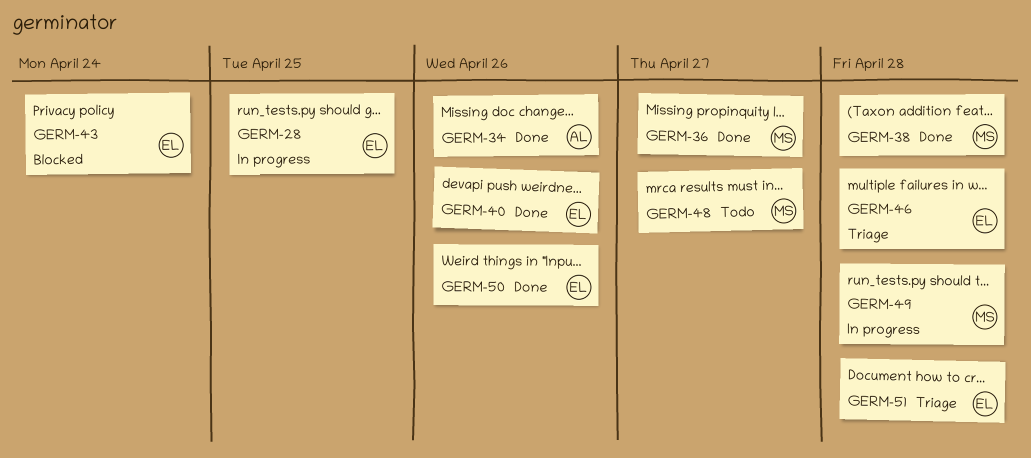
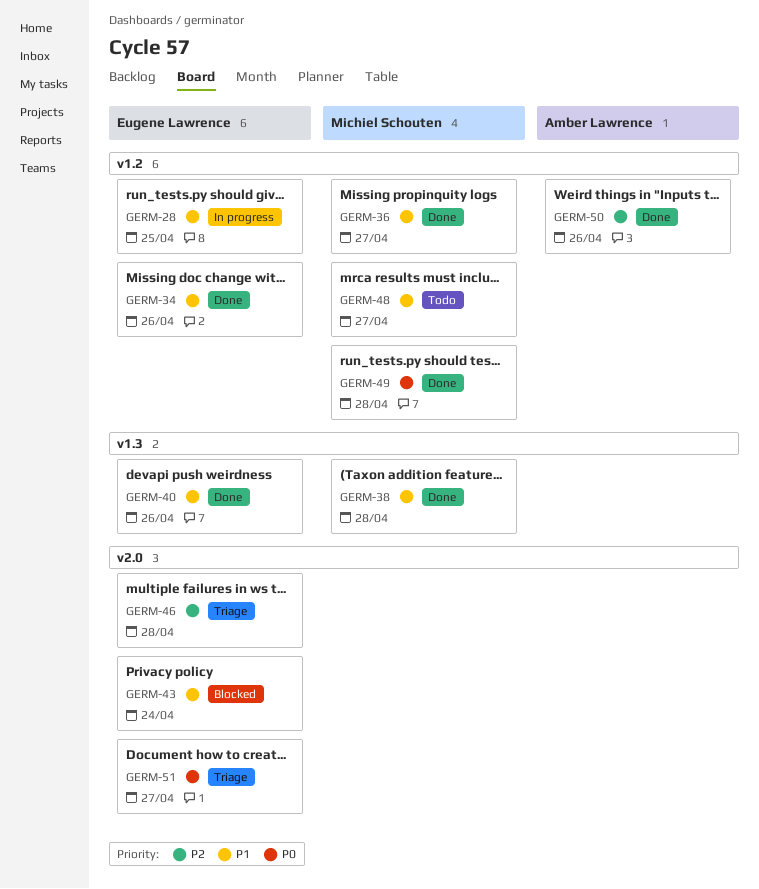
GERM-34, owner: Amber Lawrence -> Eugene Lawrence
GERM-49, status: In progress -> Done
GERM-50, owner: Eugene Lawrence -> Amber Lawrence
GERM-51, due: Apr 28 -> Apr 27

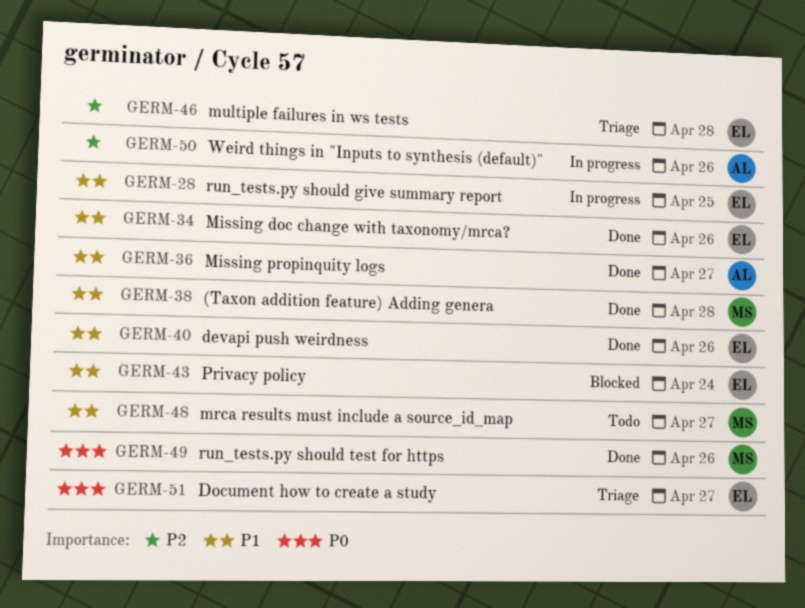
GERM-36, owner: Michiel Schouten -> Amber Lawrence
GERM-49, due: Apr 28 -> Apr 26
GERM-50, status: Done -> In progress

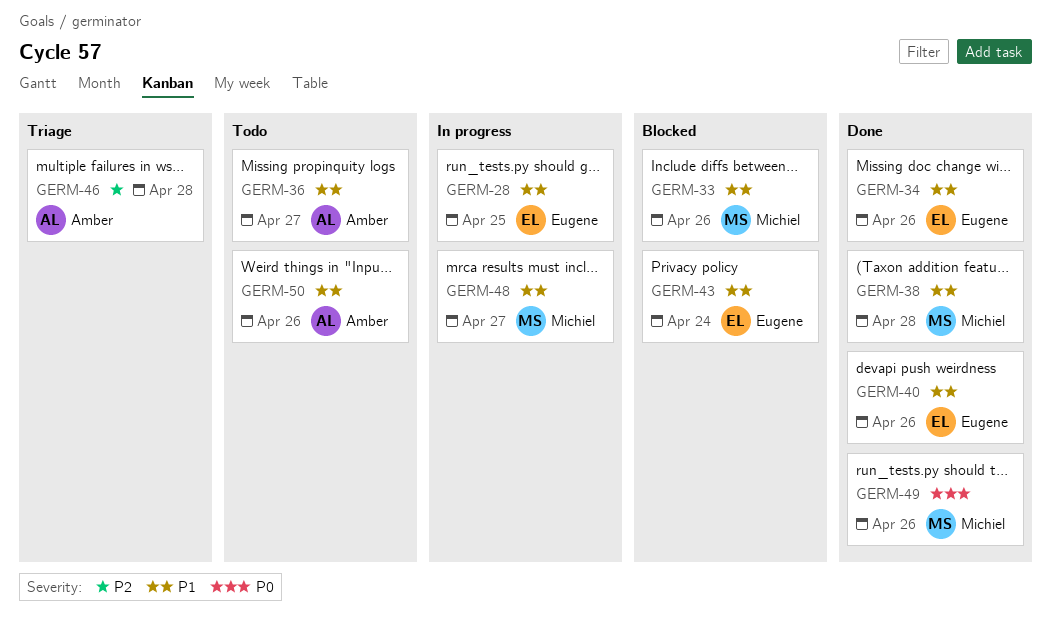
GERM-33: none -> present
GERM-36, status: Done -> Todo
GERM-46, owner: Eugene -> Amber
GERM-48, status: Todo -> In progress
GERM-50, status: In progress -> Todo
GERM-50, priority: P2 -> P1
GERM-51: present -> none

